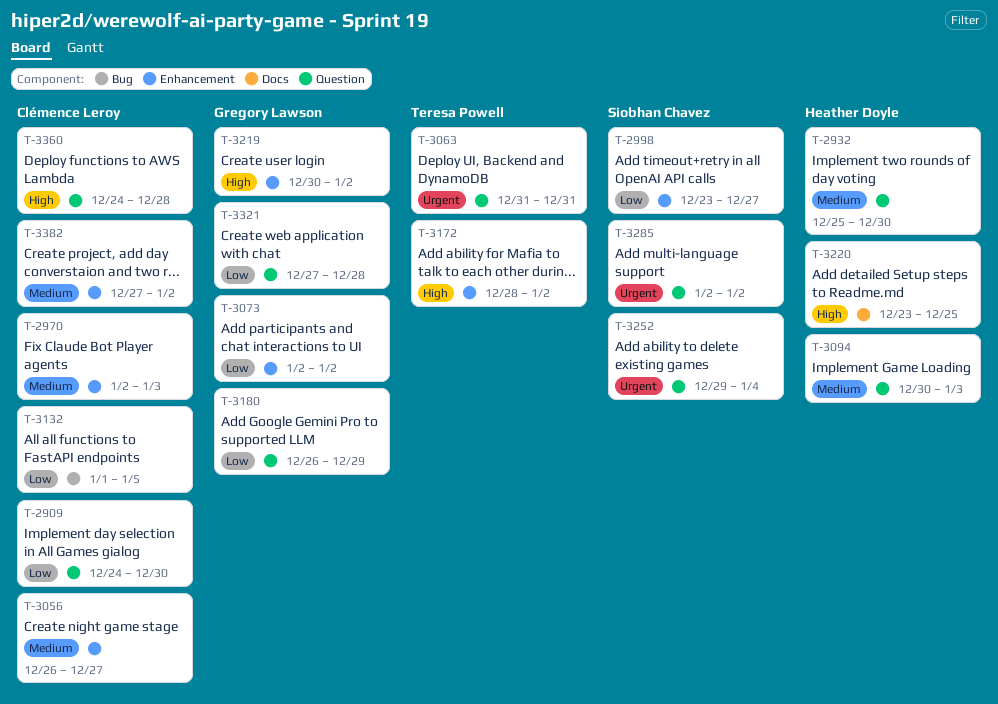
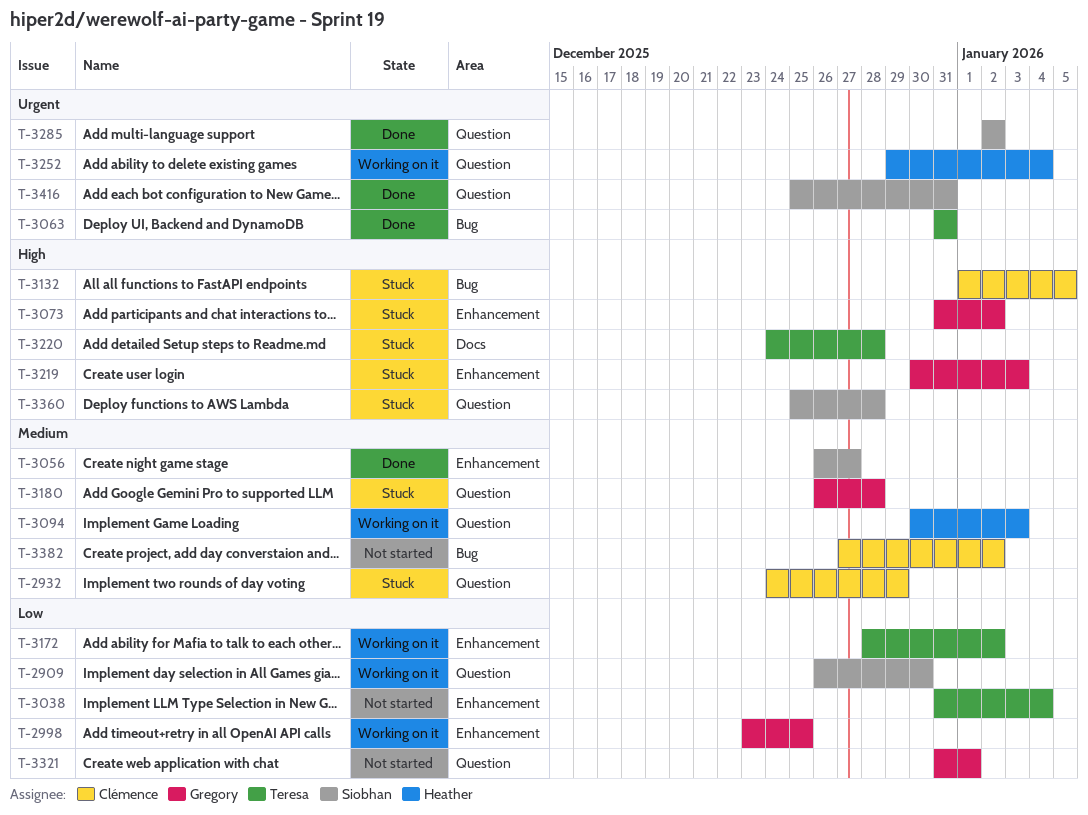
T-2909, owner: Clémence Leroy -> Siobhan Chavez
T-2909, start: Dec 24 -> Dec 26
T-2932, owner: Heather Doyle -> Clémence Leroy
T-2932, start: Dec 25 -> Dec 24
T-2932, due: Dec 30 -> Dec 29
T-2970: present -> none
T-2998, owner: Siobhan Chavez -> Gregory Lawson
T-2998, due: Dec 27 -> Dec 25
T-3038: none -> present
T-3056, owner: Clémence Leroy -> Siobhan Chavez
T-3063, label: Question -> Bug
T-3073, priority: Low -> High
T-3073, start: Jan 2 -> Dec 31
T-3132, priority: Low -> High
T-3172, priority: High -> Low
T-3180, priority: Low -> Medium
T-3180, due: Dec 29 -> Dec 28
T-3219, due: Jan 2 -> Jan 3
T-3220, owner: Heather Doyle -> Teresa Powell
T-3220, start: Dec 23 -> Dec 24
T-3220, due: Dec 25 -> Dec 28
T-3252, owner: Siobhan Chavez -> Heather Doyle
T-3321, start: Dec 27 -> Dec 31
T-3321, due: Dec 28 -> Jan 1
T-3360, owner: Clémence Leroy -> Siobhan Chavez
T-3360, start: Dec 24 -> Dec 25
T-3382, label: Enhancement -> Bug
T-3416: none -> present

